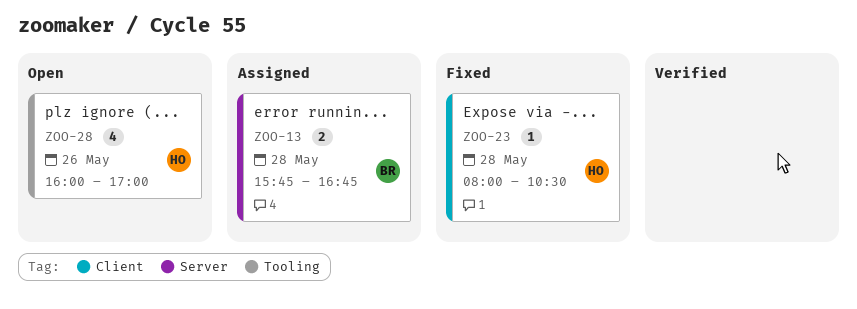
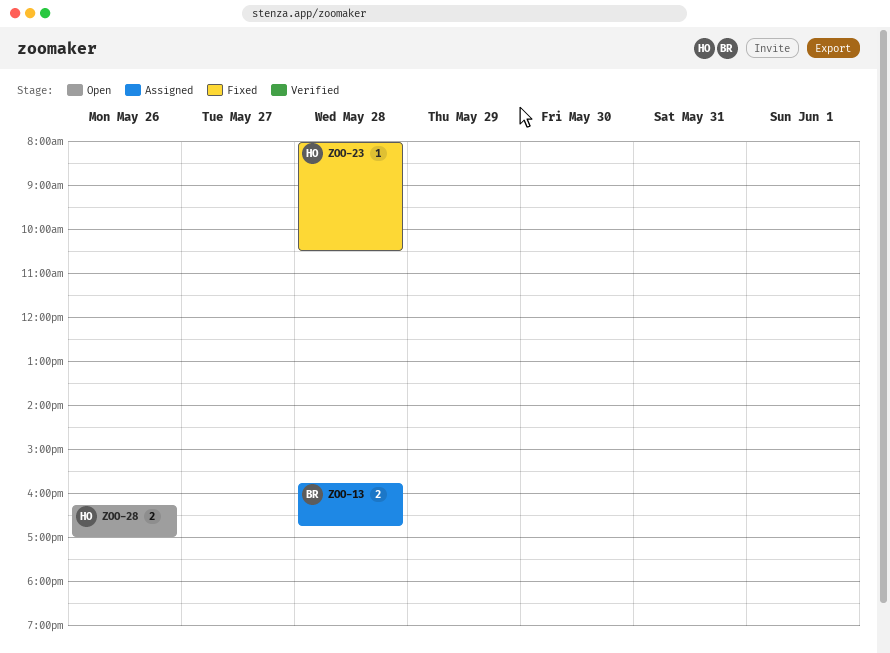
ZOO-28, estimate: 4 -> 2
ZOO-28, begins: 16:00 -> 16:15

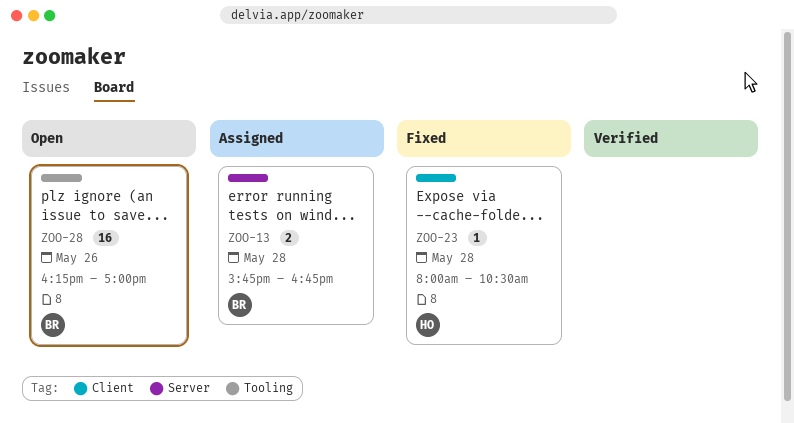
ZOO-28, owner: HO -> BR
ZOO-28, estimate: 2 -> 16

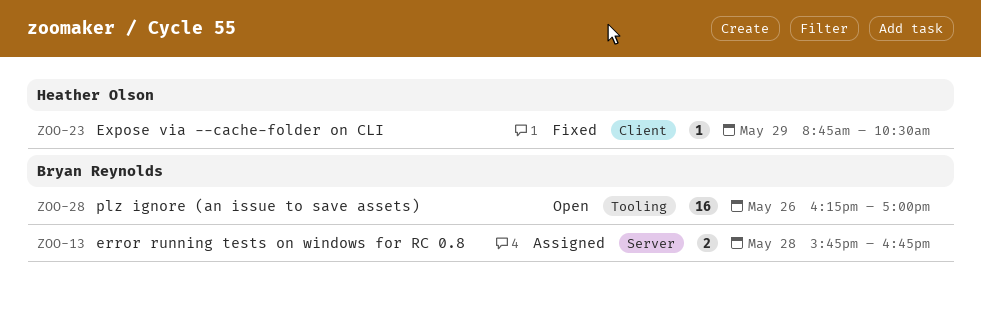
ZOO-23, day: May 28 -> May 29
ZOO-23, begins: 08:00 -> 08:45

